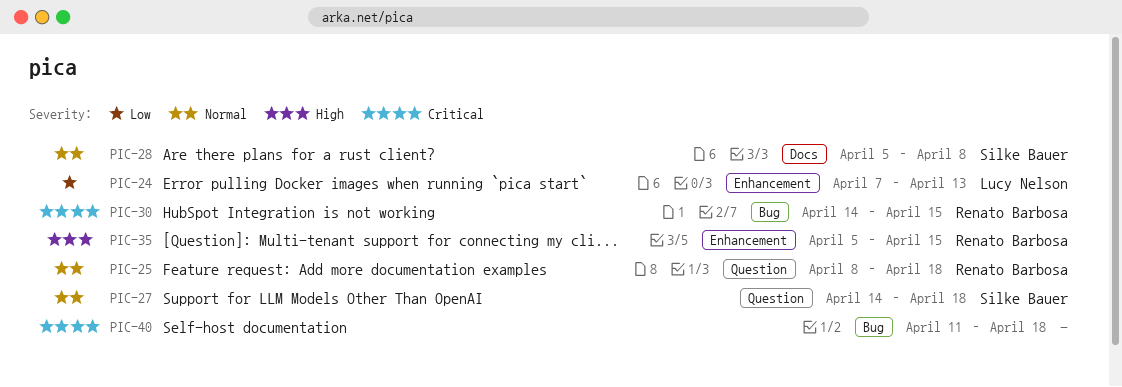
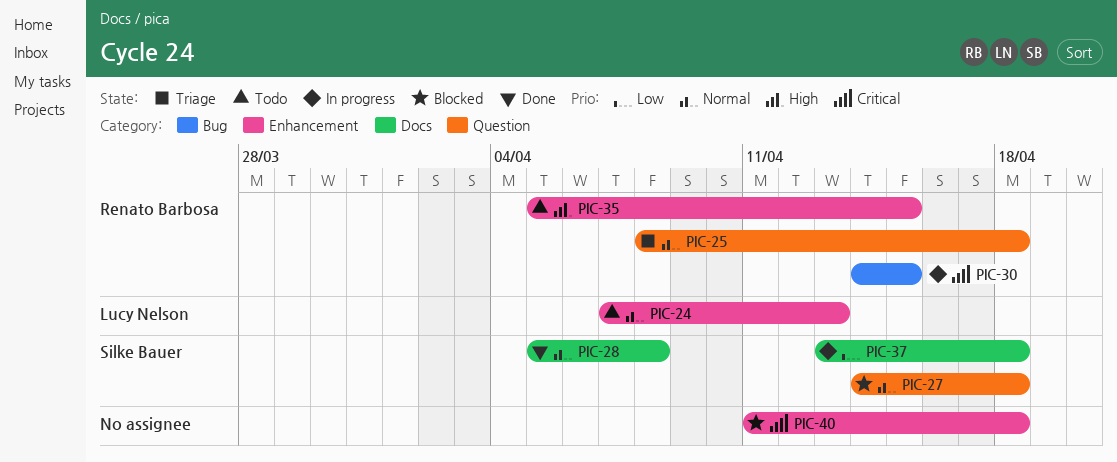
PIC-24, priority: Low -> Normal
PIC-37: none -> present
PIC-40, label: Bug -> Enhancement

